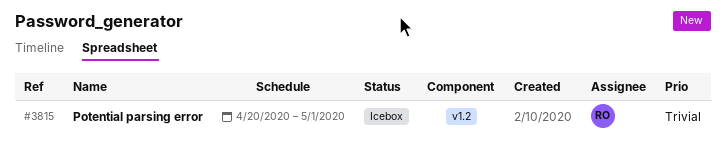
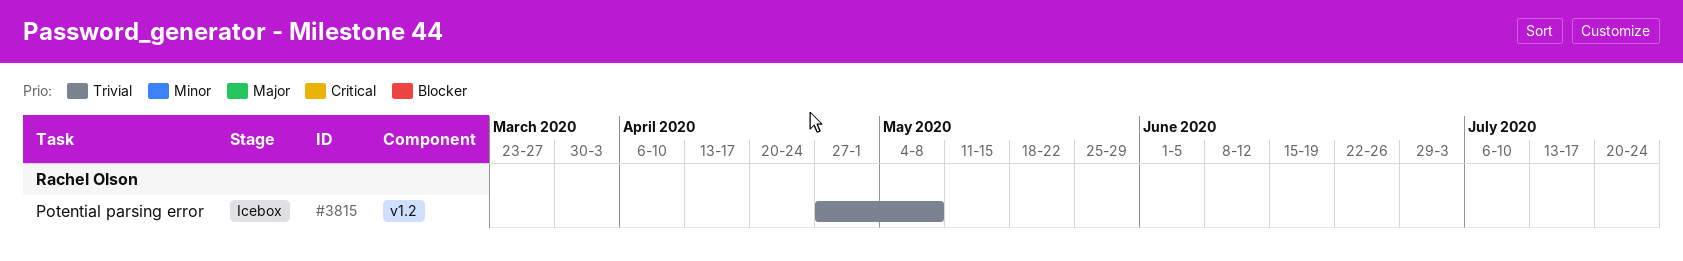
#3815, start: Apr 20 -> Apr 27
#3815, due: May 1 -> May 8

